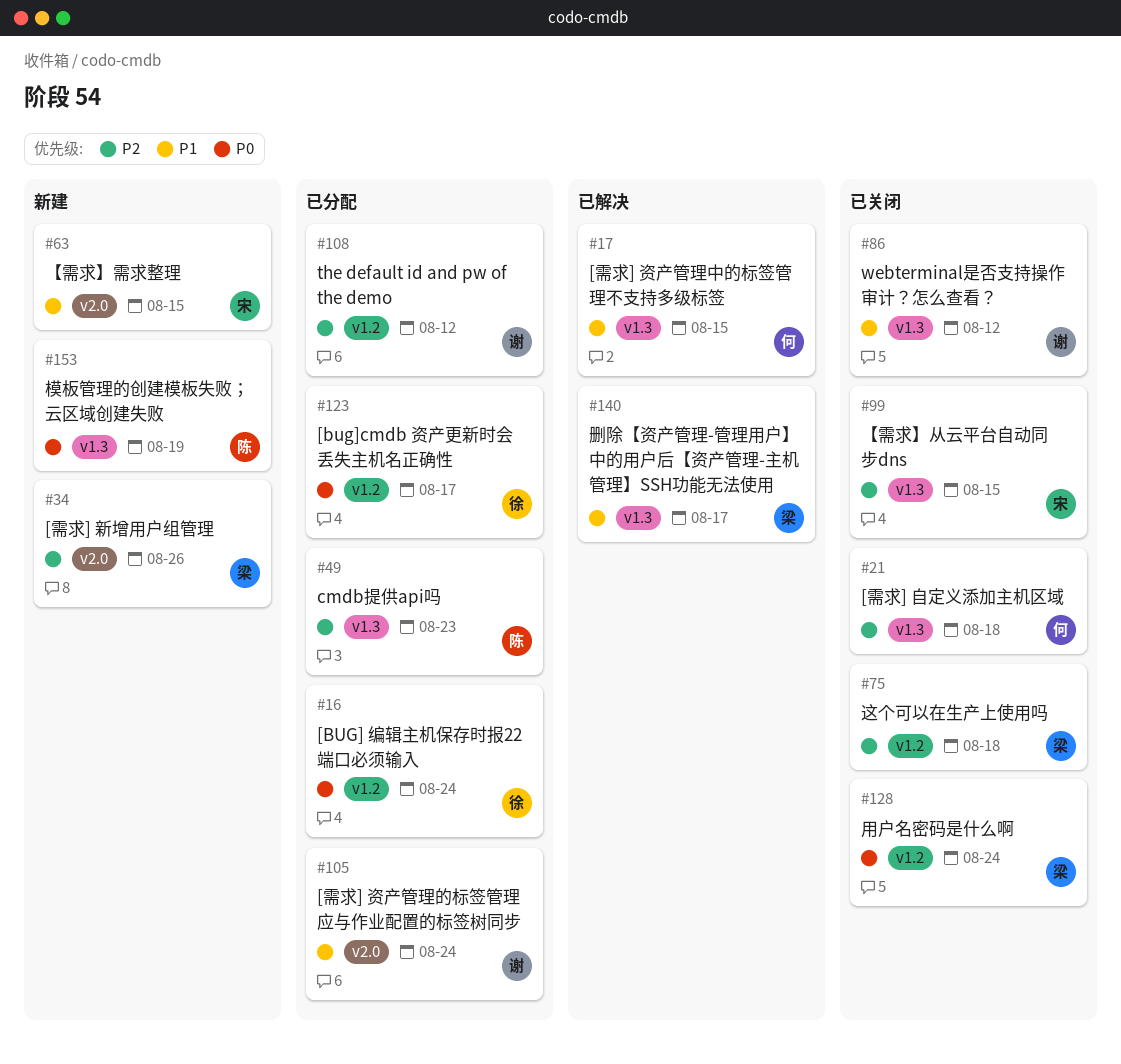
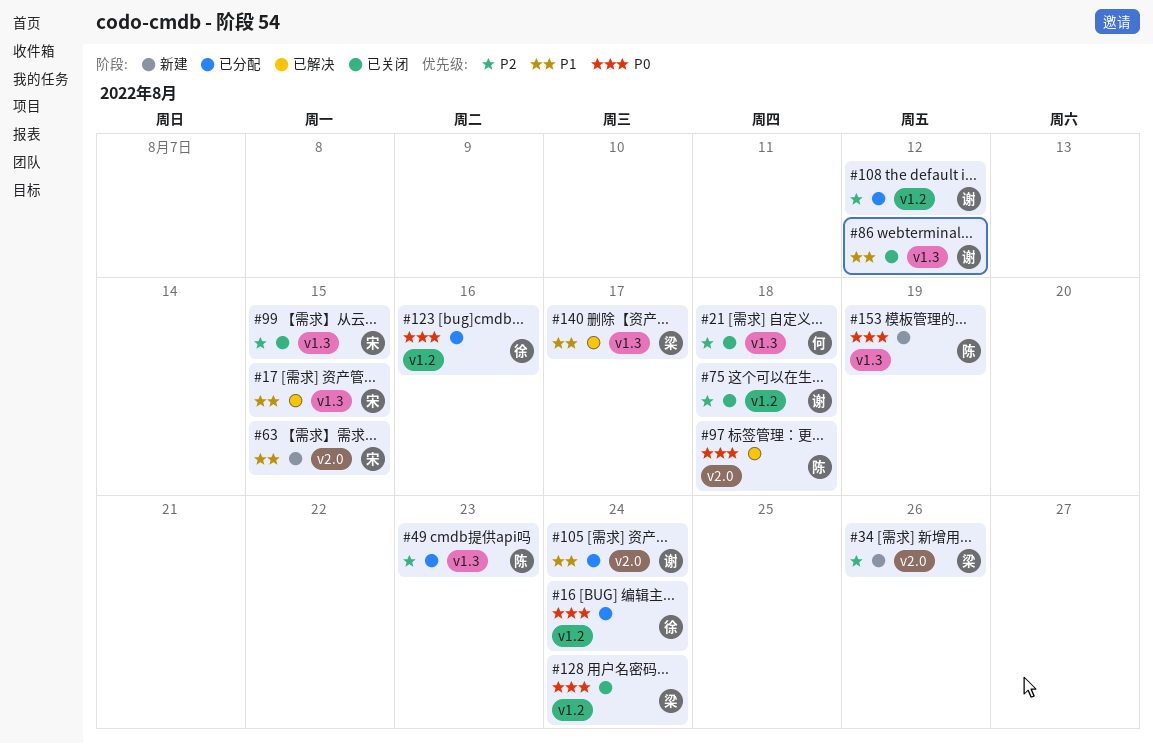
#17, owner: 何 -> 宋
#75, owner: 梁 -> 谢
#97: none -> present
#123, due: Aug 17 -> Aug 16

